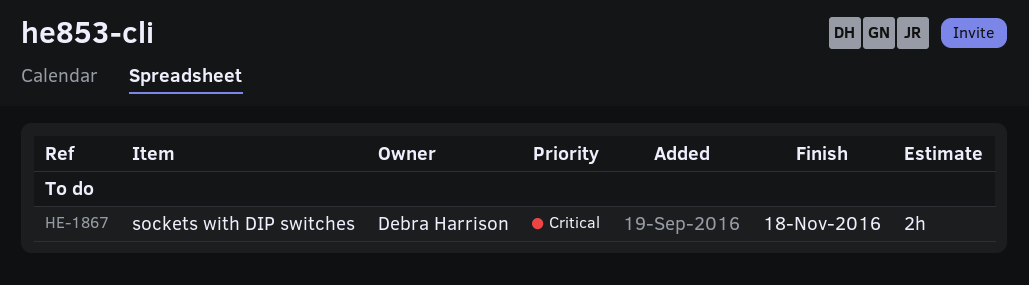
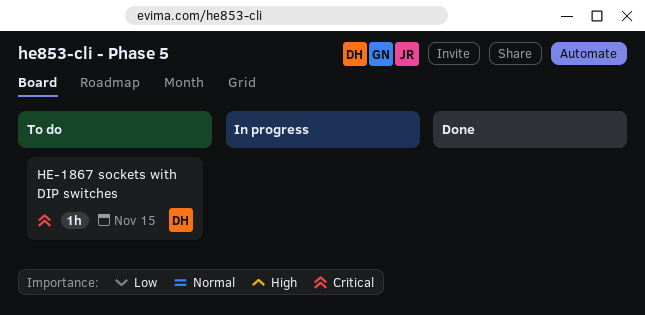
HE-1867, estimate: 2h -> 1h
HE-1867, due: Nov 18 -> Nov 15

